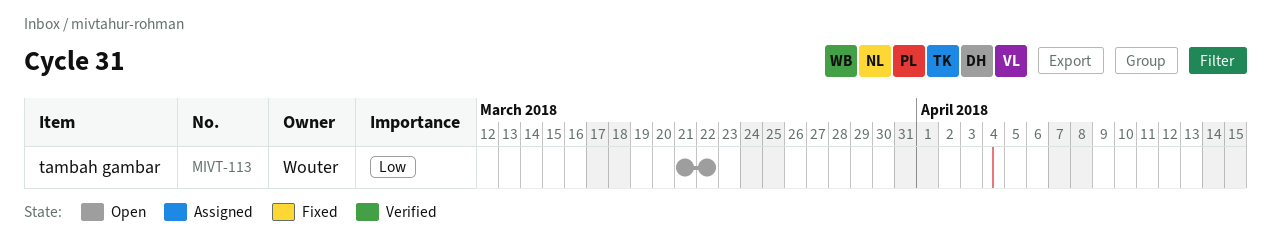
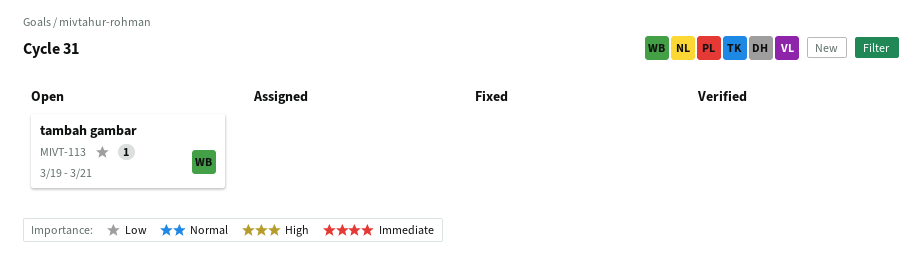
MIVT-113, start: Mar 21 -> Mar 19
MIVT-113, due: Mar 22 -> Mar 21

